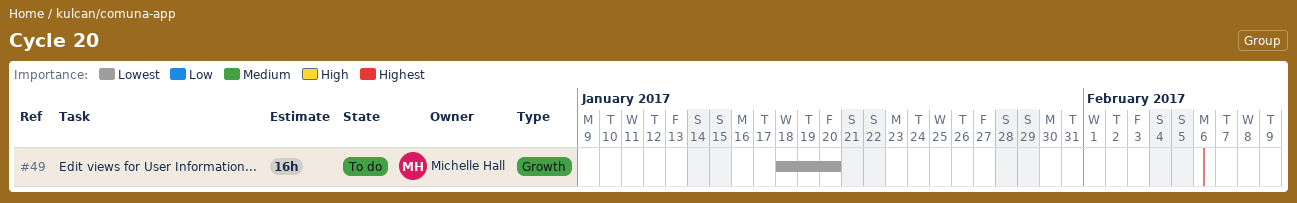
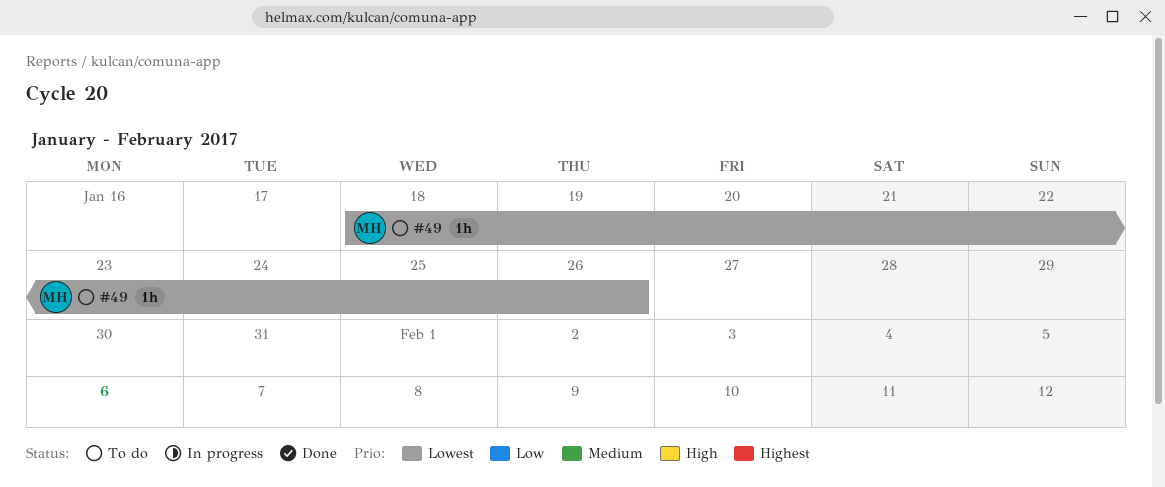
#49, estimate: 16h -> 1h
#49, due: Jan 20 -> Jan 26

